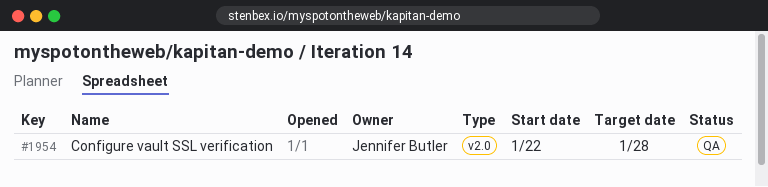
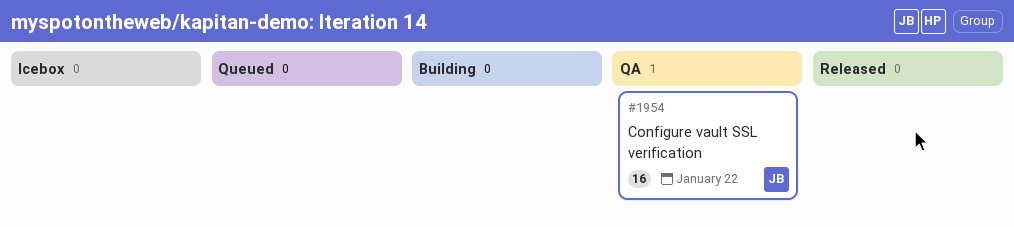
#1954, due: Jan 28 -> Jan 22

